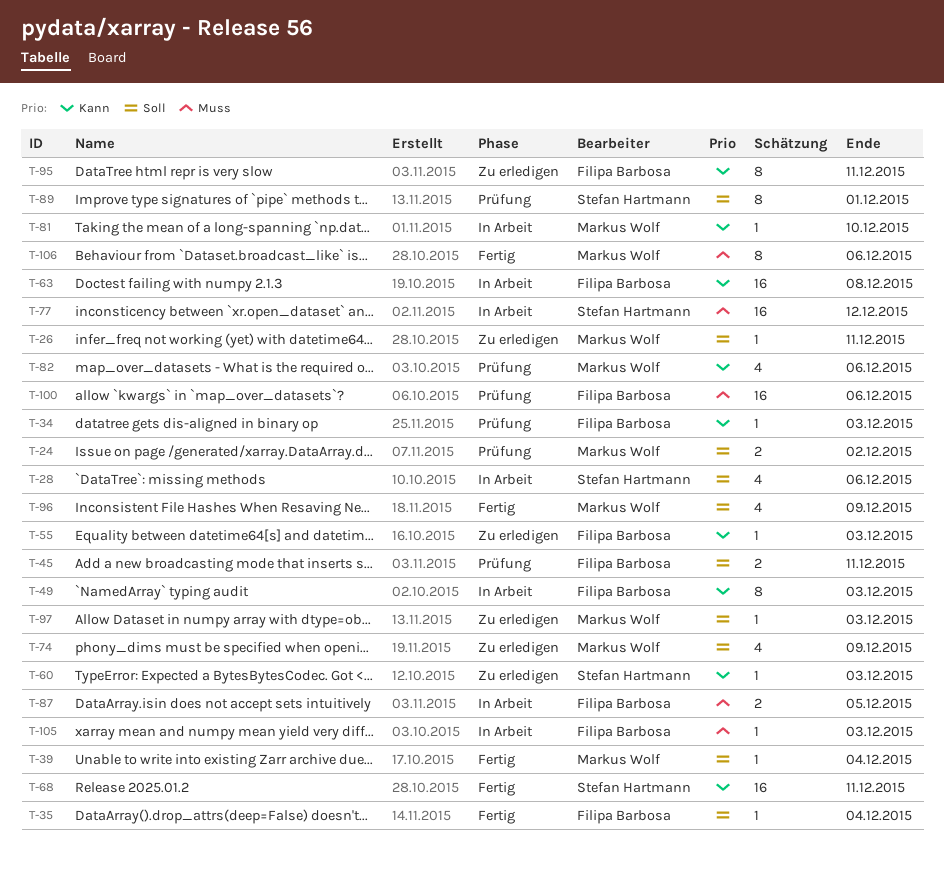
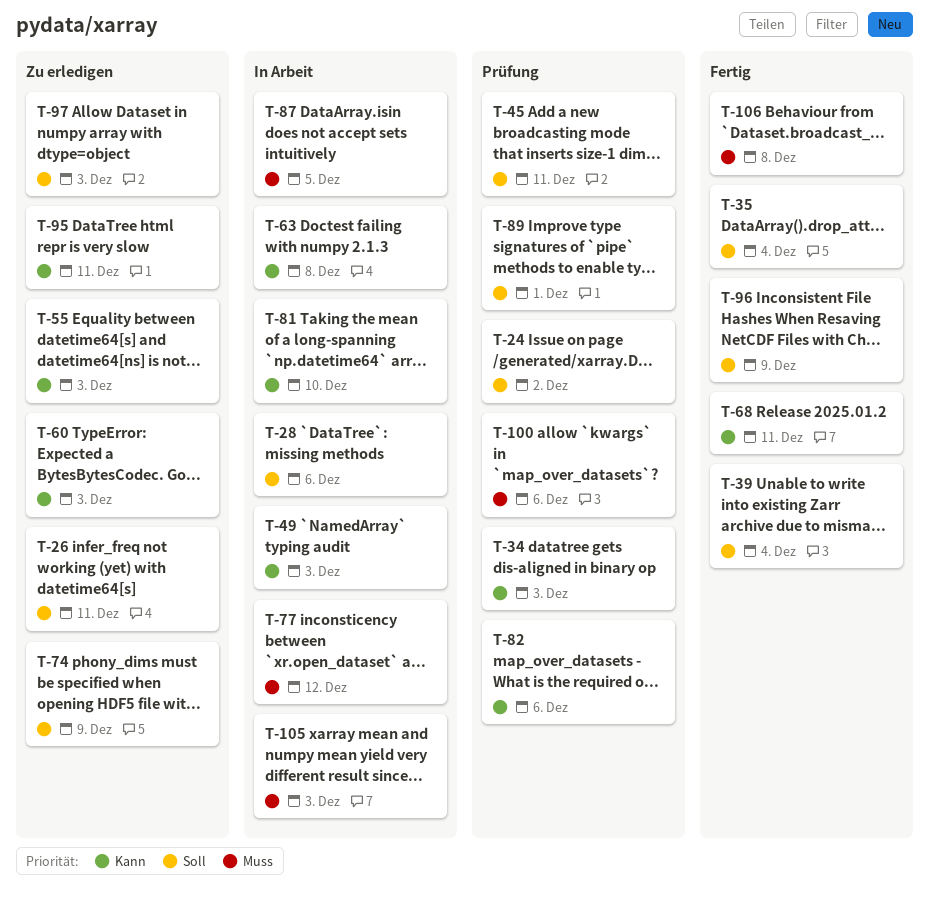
T-106, due: Dec 6 -> Dec 8

